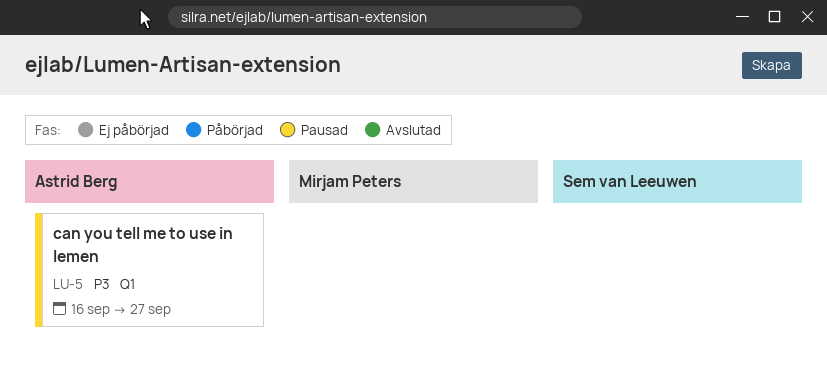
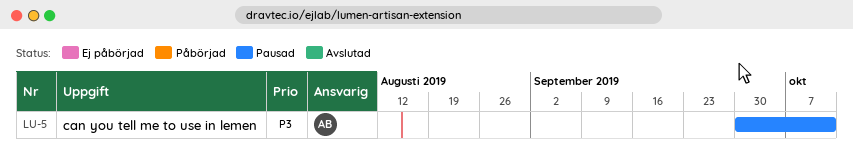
LU-5, start: Sep 16 -> Sep 30
LU-5, due: Sep 27 -> Oct 11

